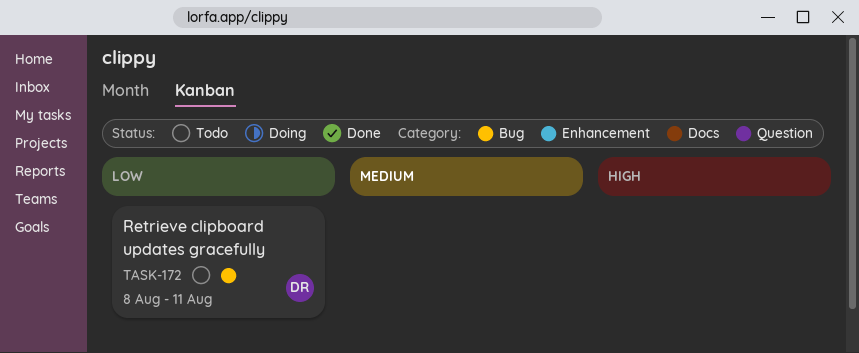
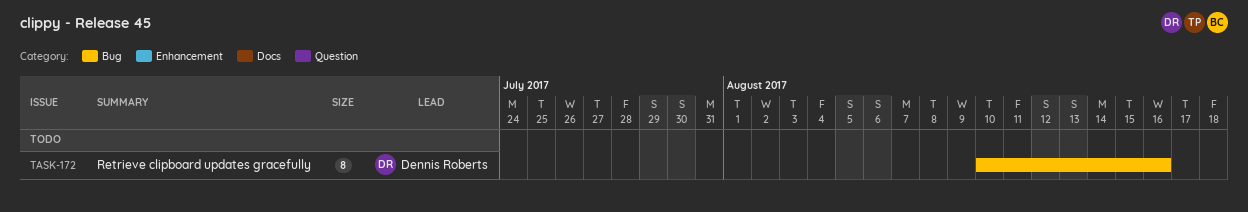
TASK-172, start: Aug 8 -> Aug 10
TASK-172, due: Aug 11 -> Aug 16

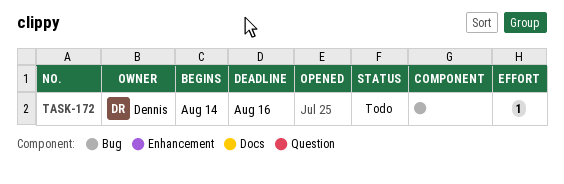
TASK-172, estimate: 8 -> 1
TASK-172, start: Aug 10 -> Aug 14

